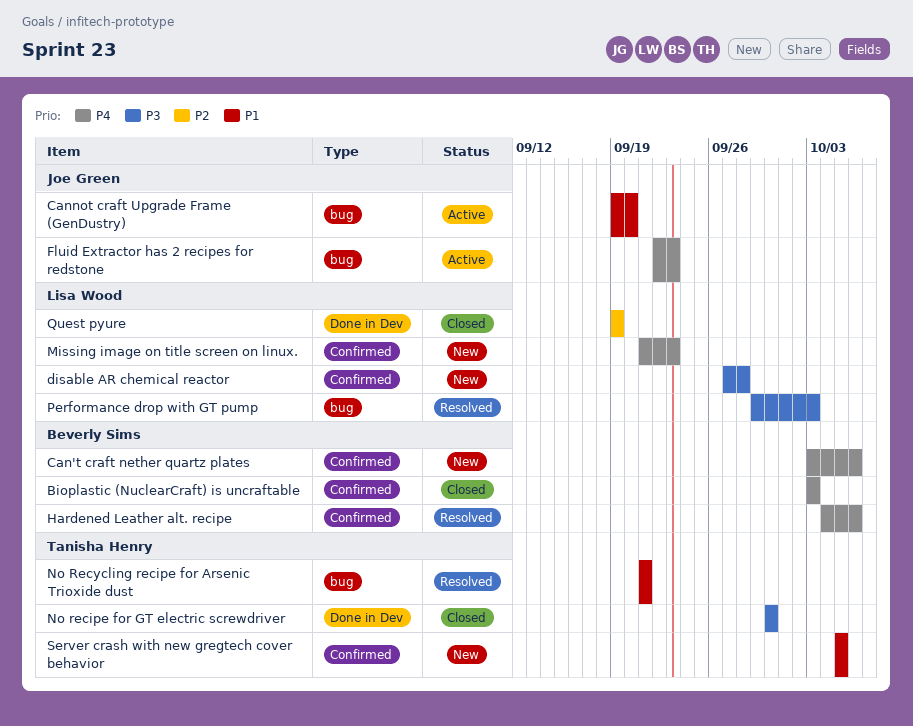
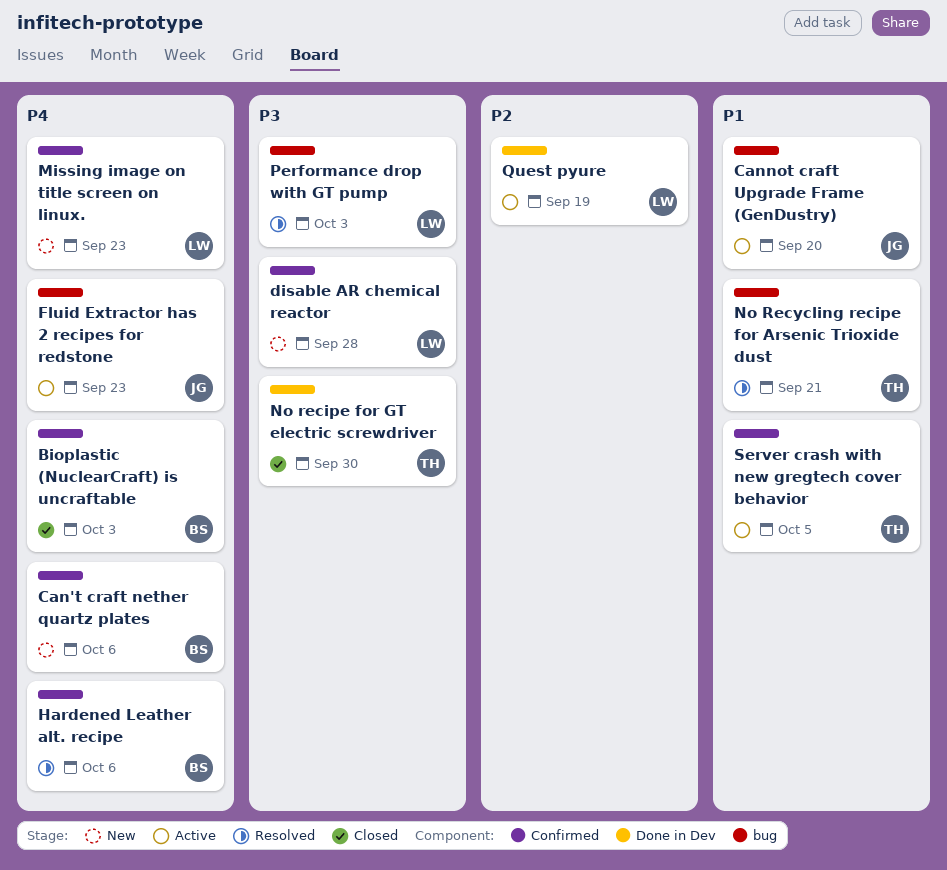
Quest pyure, status: Closed -> Active
Server crash with new gregtech cover behavior, status: New -> Active

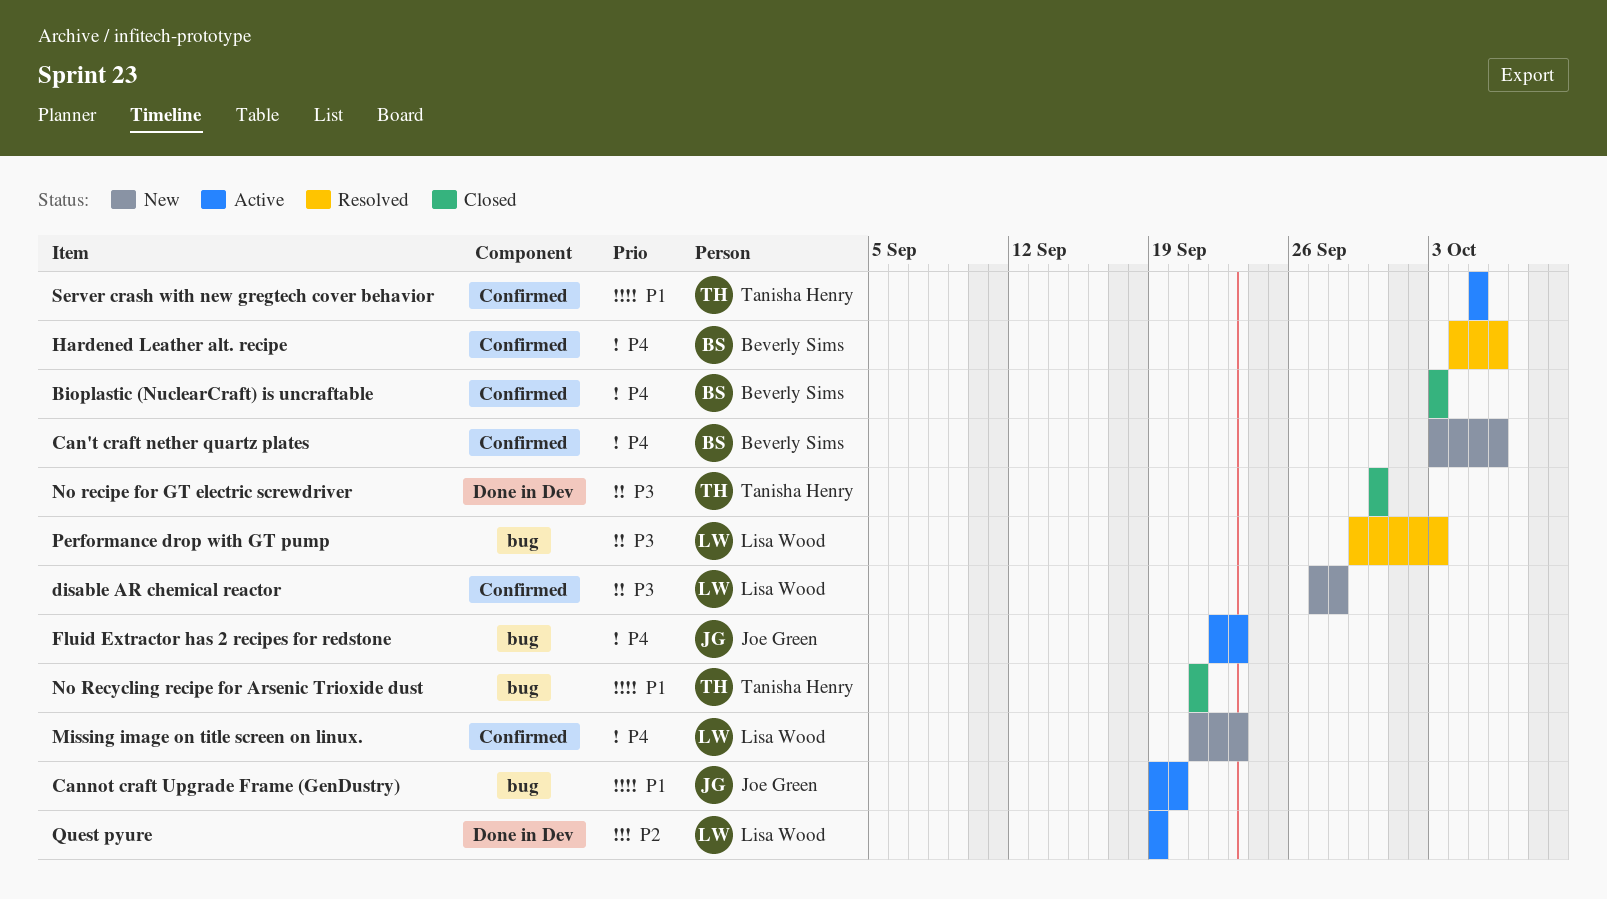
No Recycling recipe for Arsenic Trioxide dust, status: Resolved -> Closed

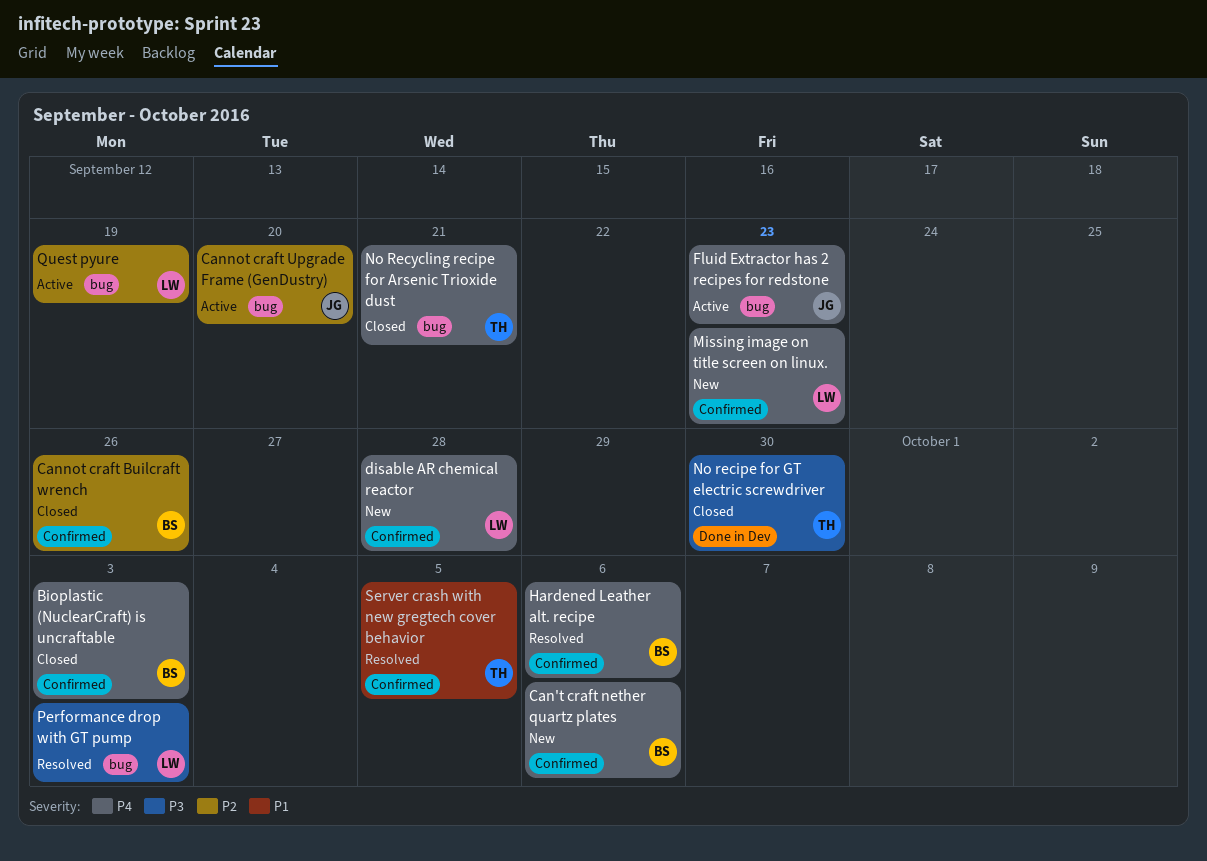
Cannot craft Builcraft wrench: none -> present
Cannot craft Upgrade Frame (GenDustry), priority: P1 -> P2
disable AR chemical reactor, priority: P3 -> P4
No Recycling recipe for Arsenic Trioxide dust, priority: P1 -> P4
Quest pyure, label: Done in Dev -> bug
Server crash with new gregtech cover behavior, status: Active -> Resolved

